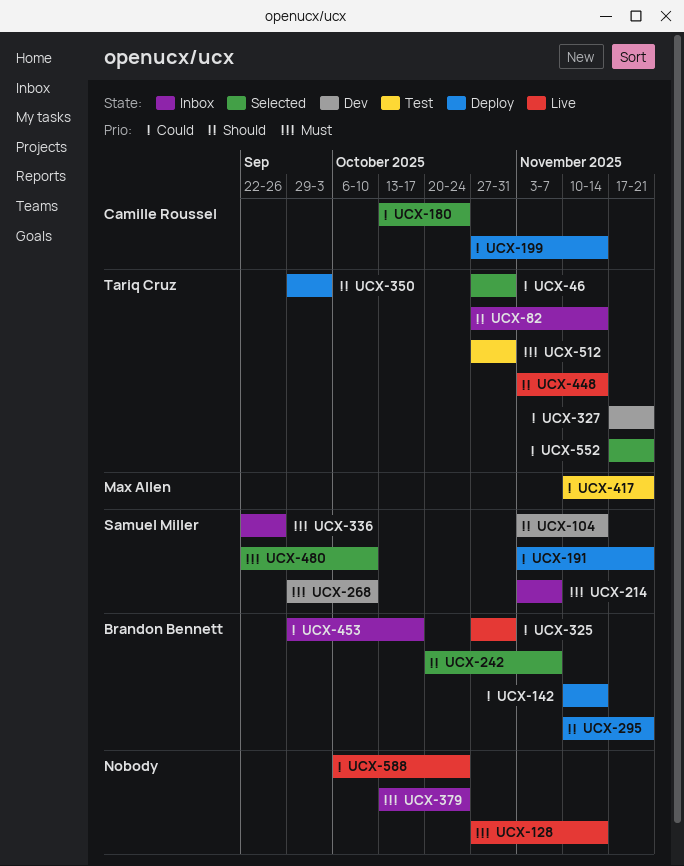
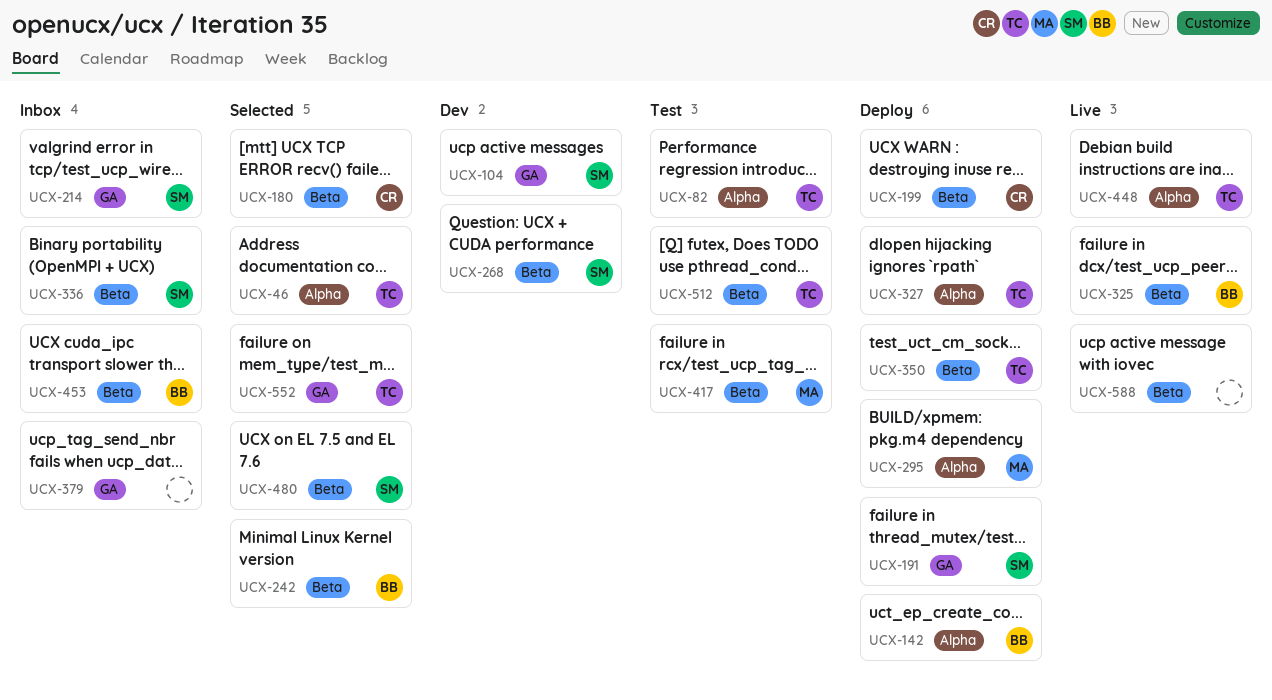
UCX-82, status: Inbox -> Test
UCX-128: present -> none
UCX-295, owner: Brandon Bennett -> Max Allen
UCX-327, status: Dev -> Deploy

